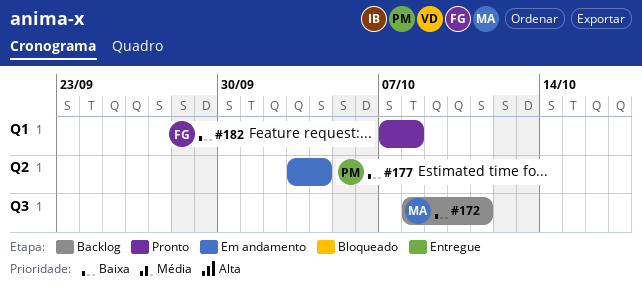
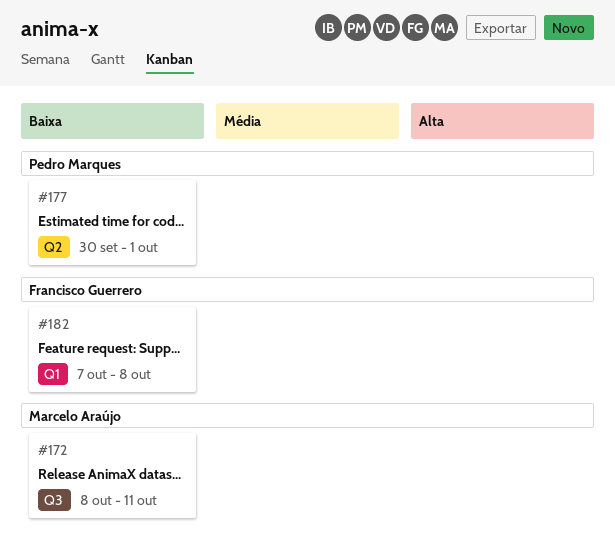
#177, start: Oct 3 -> Sep 30
#177, due: Oct 4 -> Oct 1

